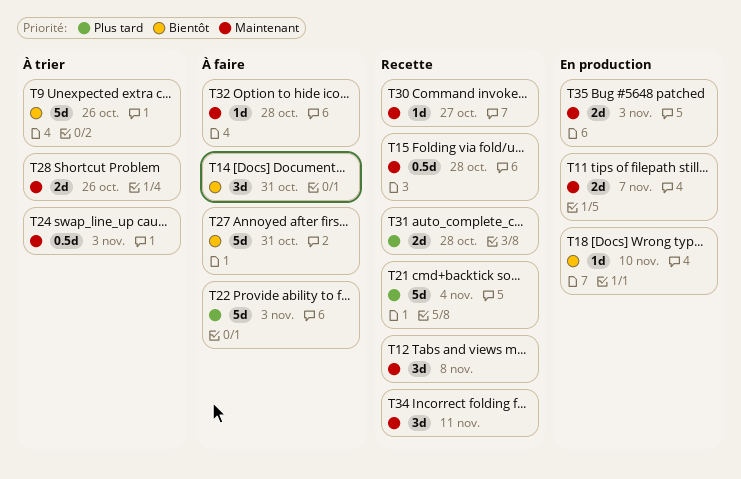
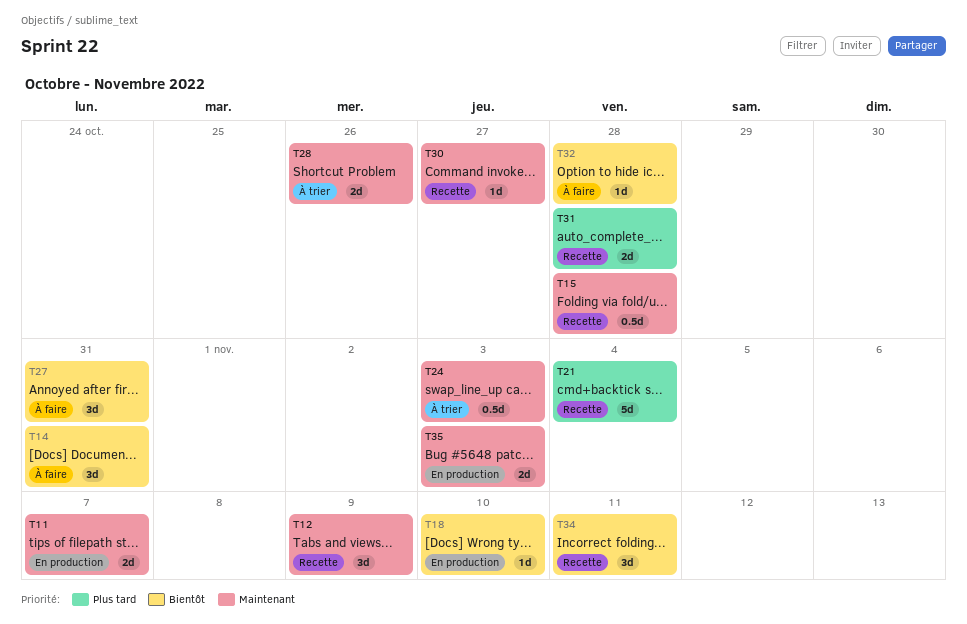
T9: present -> none
T12, due: Nov 8 -> Nov 9
T22: present -> none
T27, estimate: 5d -> 3d
T32, priority: Maintenant -> Bientôt
T34, priority: Maintenant -> Bientôt

